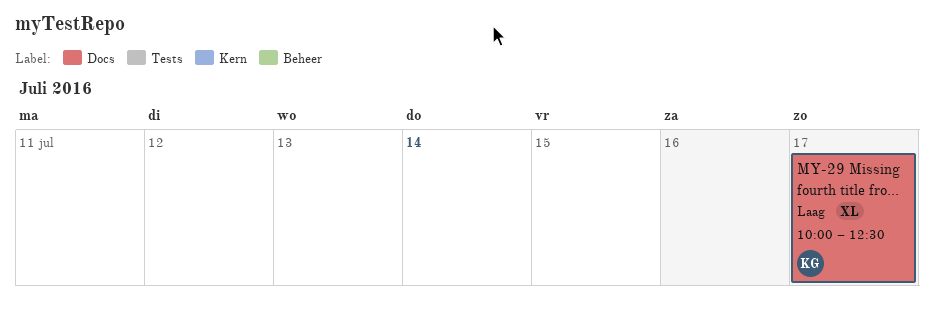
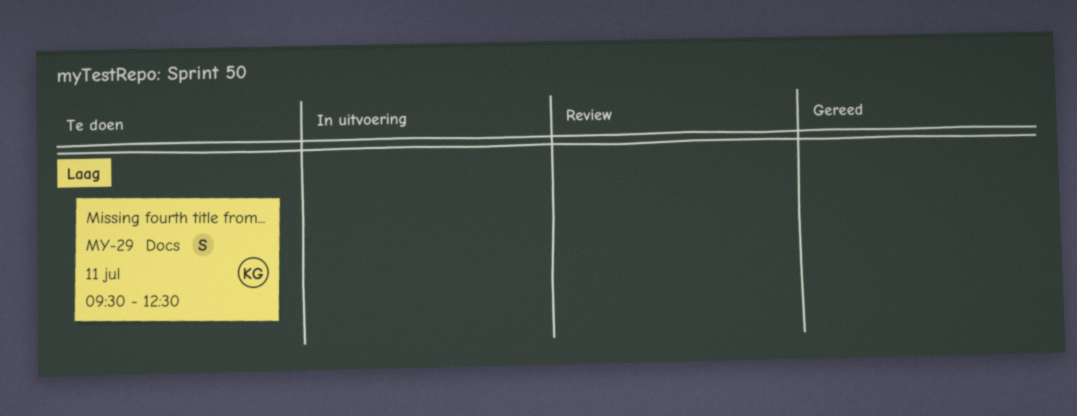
MY-29, estimate: XL -> S
MY-29, day: Jul 17 -> Jul 11
MY-29, begins: 10:00 -> 09:30

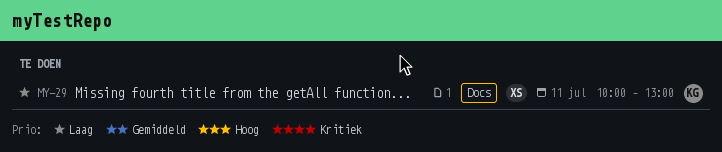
MY-29, estimate: S -> XS
MY-29, begins: 09:30 -> 10:00
MY-29, ends: 12:30 -> 13:00

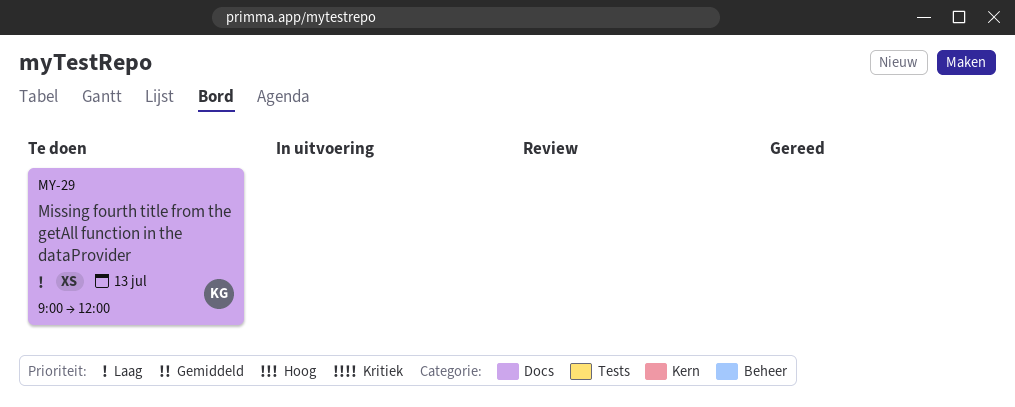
MY-29, day: Jul 11 -> Jul 13
MY-29, begins: 10:00 -> 09:00
MY-29, ends: 13:00 -> 12:00

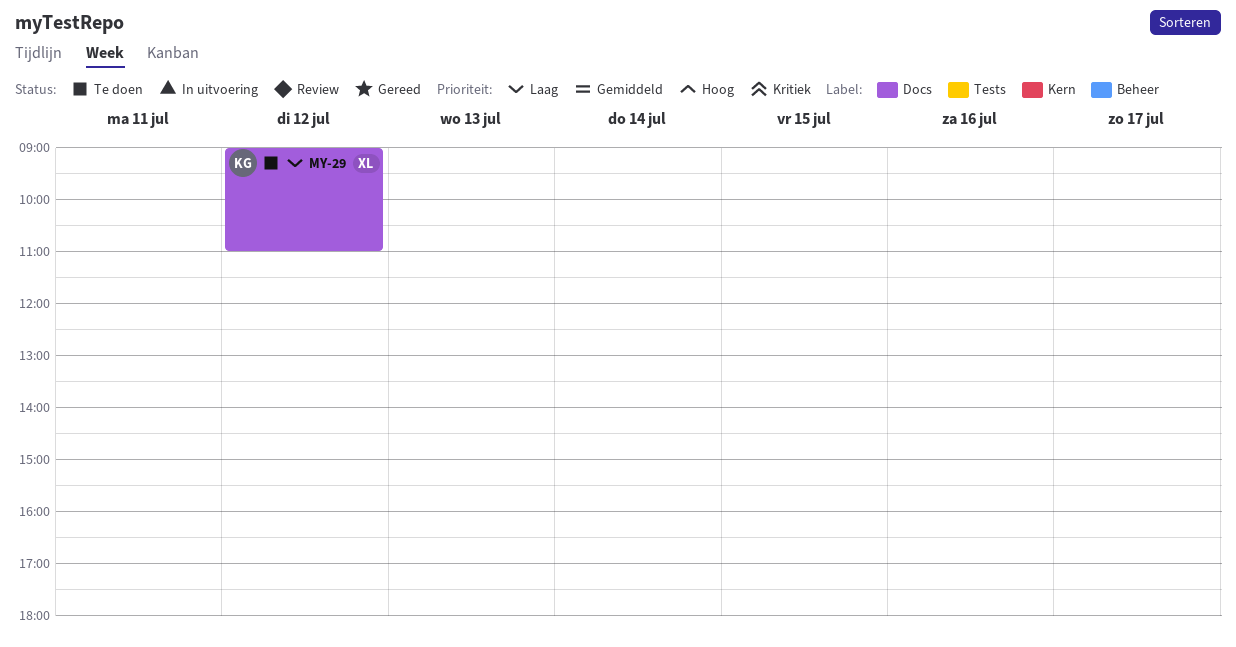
MY-29, estimate: XS -> XL
MY-29, day: Jul 13 -> Jul 12
MY-29, ends: 12:00 -> 11:00

